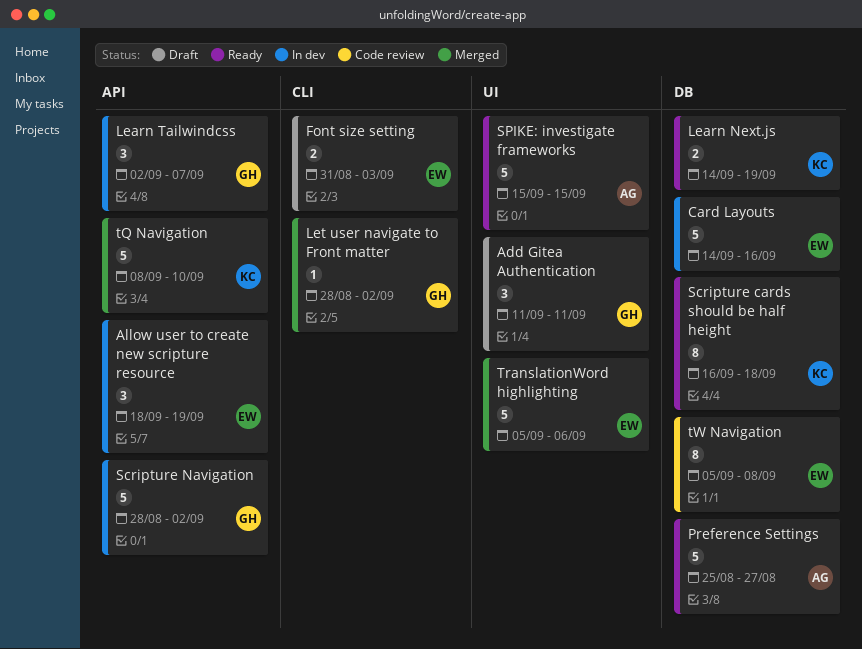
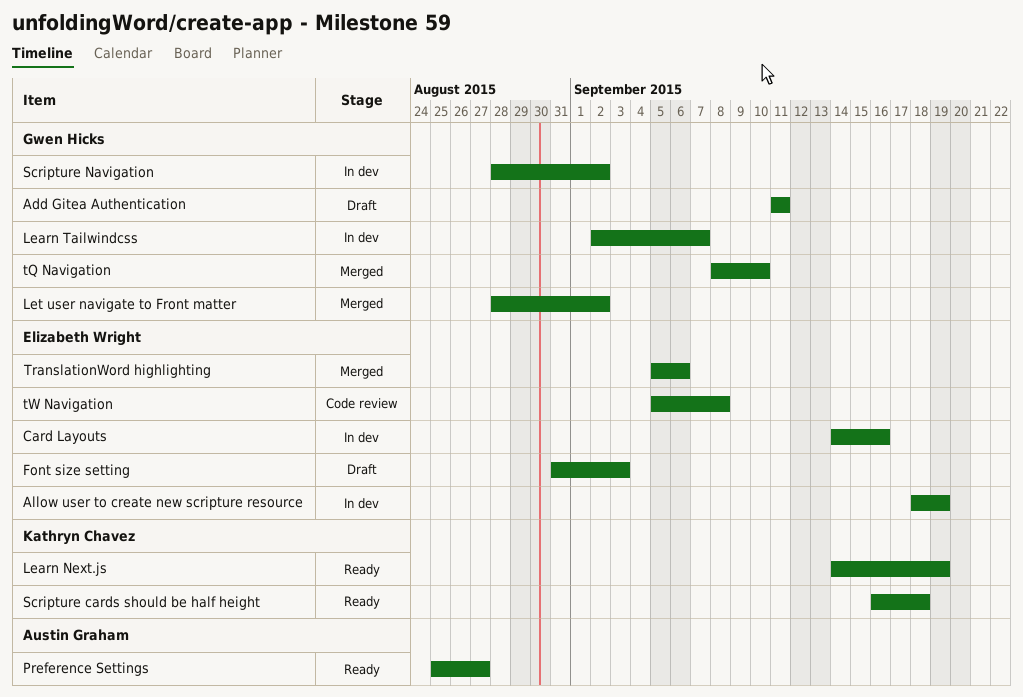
SPIKE: investigate frameworks: present -> none
tQ Navigation, owner: Kathryn Chavez -> Gwen Hicks

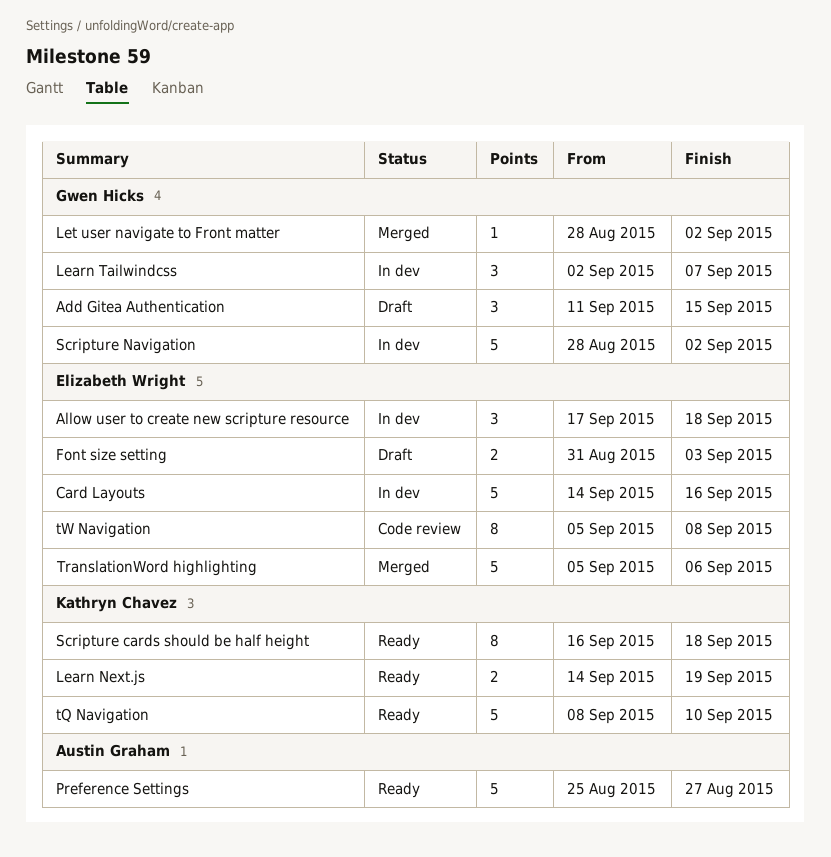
Add Gitea Authentication, due: Sep 11 -> Sep 15
Allow user to create new scripture resource, start: Sep 18 -> Sep 17
Allow user to create new scripture resource, due: Sep 19 -> Sep 18
tQ Navigation, status: Merged -> Ready
tQ Navigation, owner: Gwen Hicks -> Kathryn Chavez

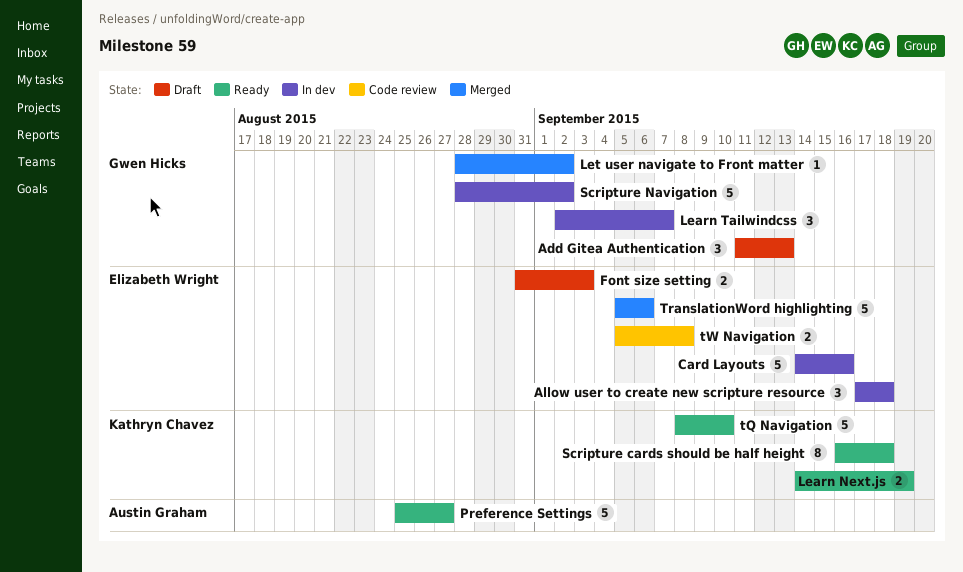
Add Gitea Authentication, due: Sep 15 -> Sep 13
tW Navigation, estimate: 8 -> 2

